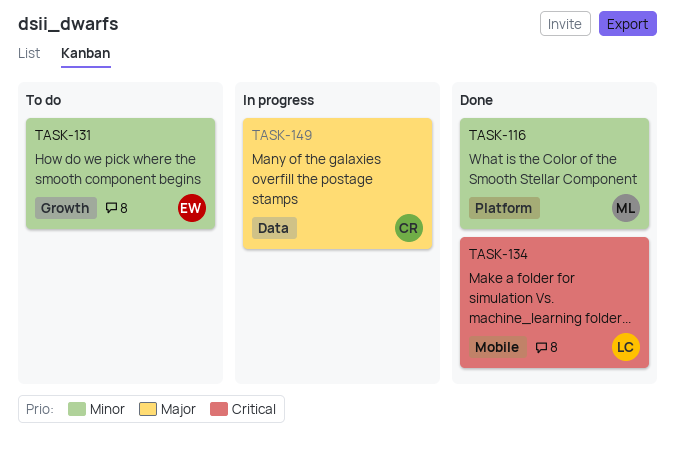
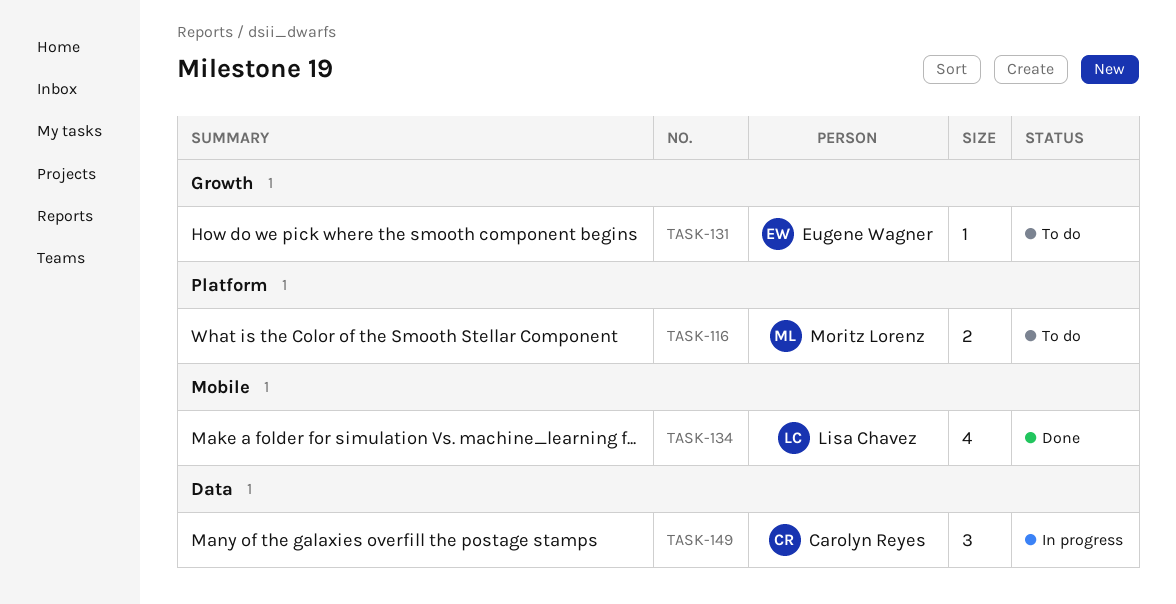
TASK-116, status: Done -> To do

